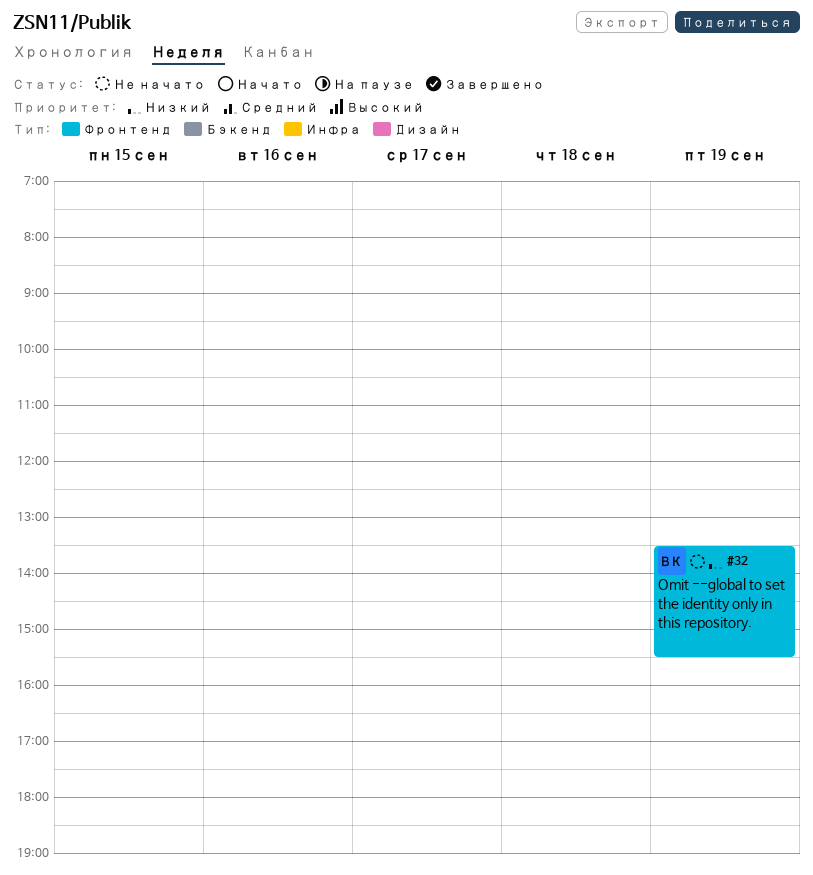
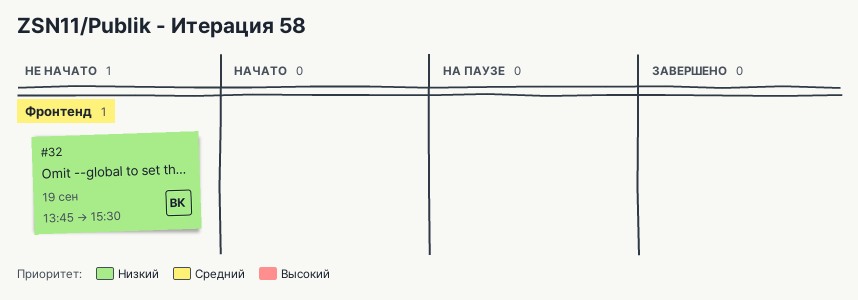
#32, begins: 13:30 -> 13:45

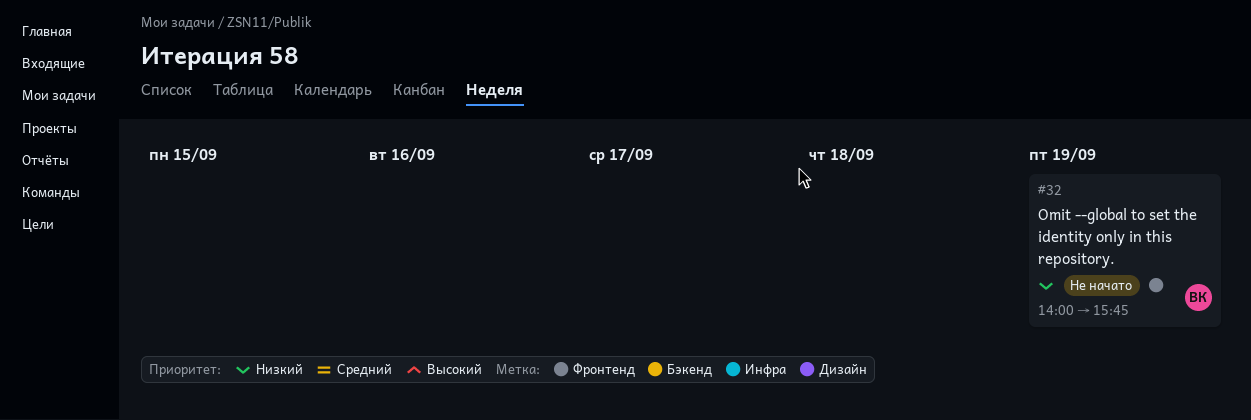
#32, begins: 13:45 -> 14:00
#32, ends: 15:30 -> 15:45

